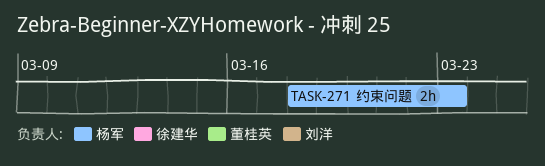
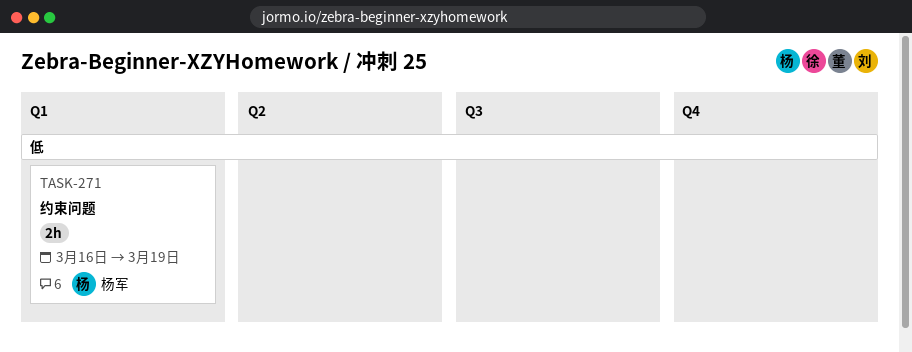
TASK-271, start: Mar 18 -> Mar 16
TASK-271, due: Mar 23 -> Mar 19

